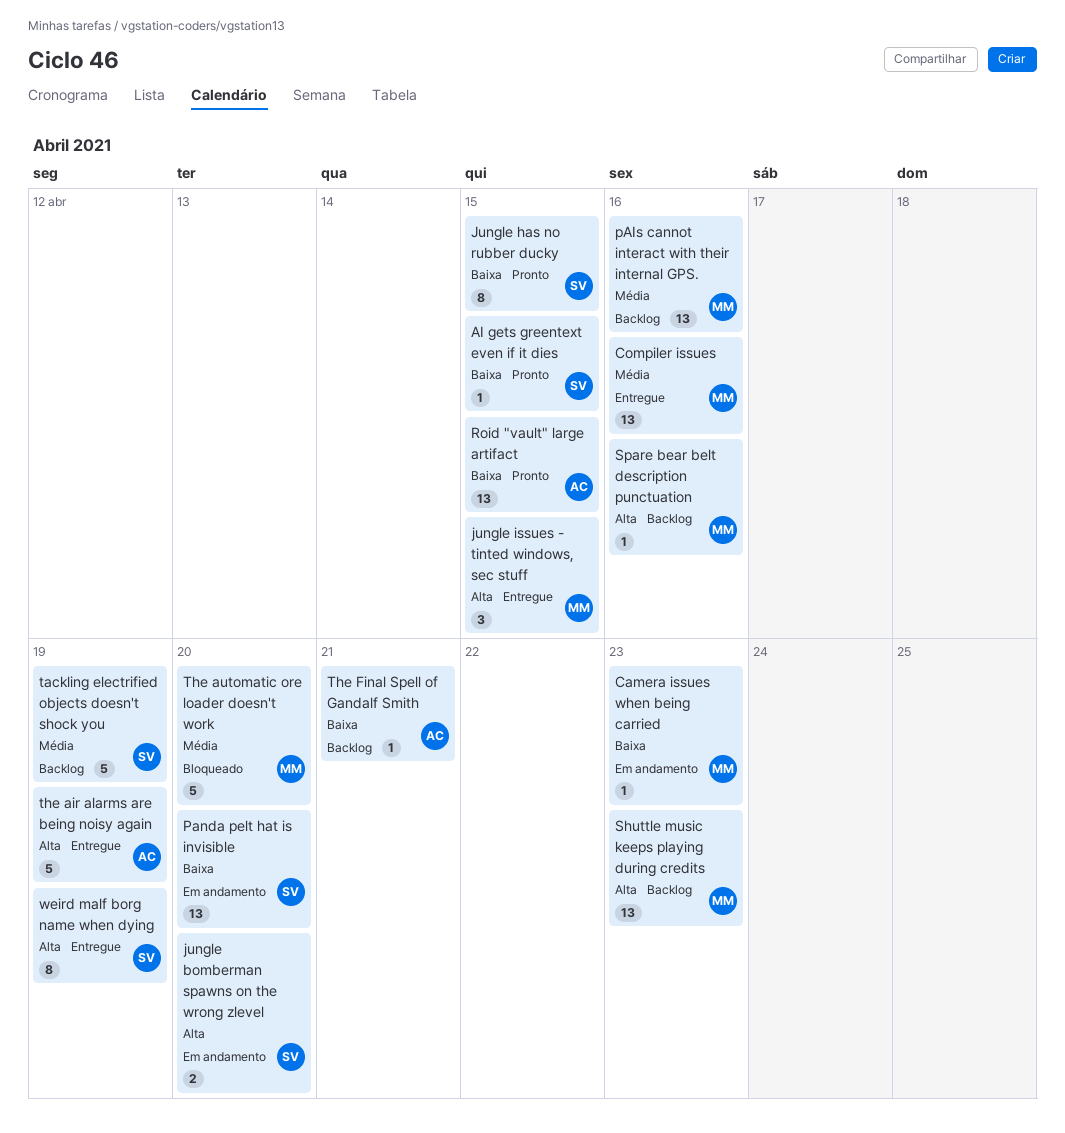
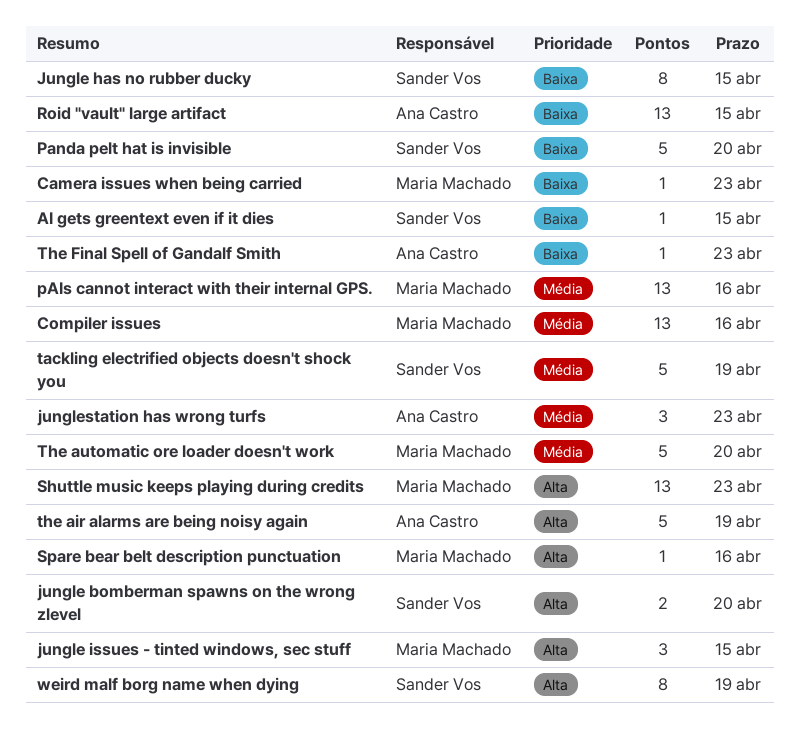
junglestation has wrong turfs: none -> present
Panda pelt hat is invisible, estimate: 13 -> 5
The Final Spell of Gandalf Smith, due: Apr 21 -> Apr 23

